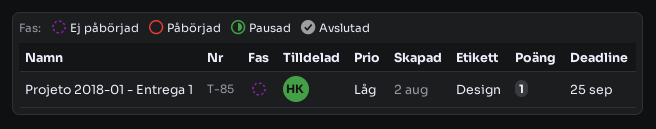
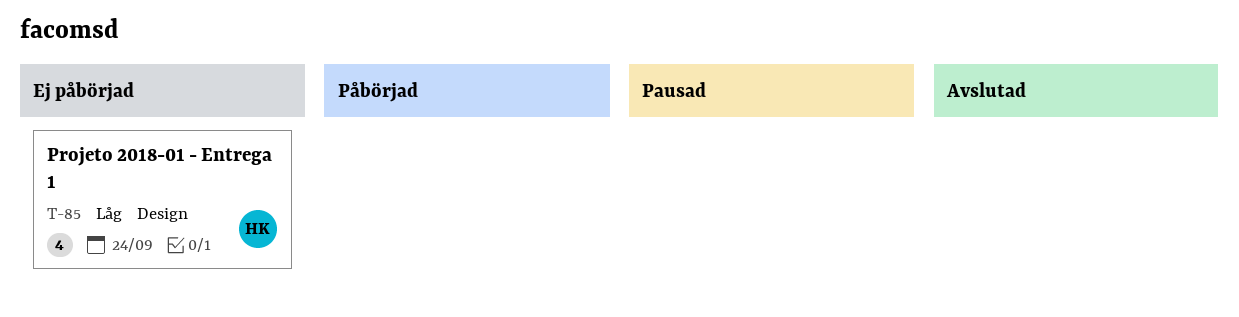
T-85, estimate: 1 -> 4
T-85, due: Sep 25 -> Sep 24

